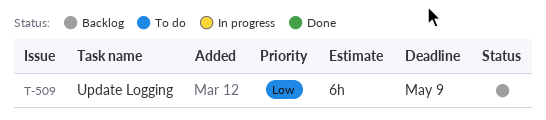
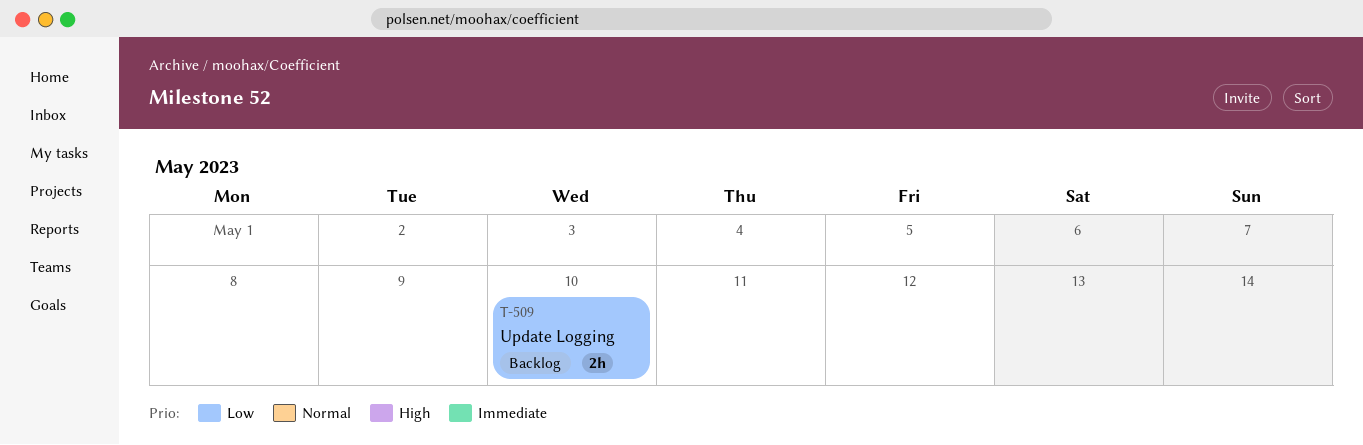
T-509, estimate: 6h -> 2h
T-509, due: May 9 -> May 10

